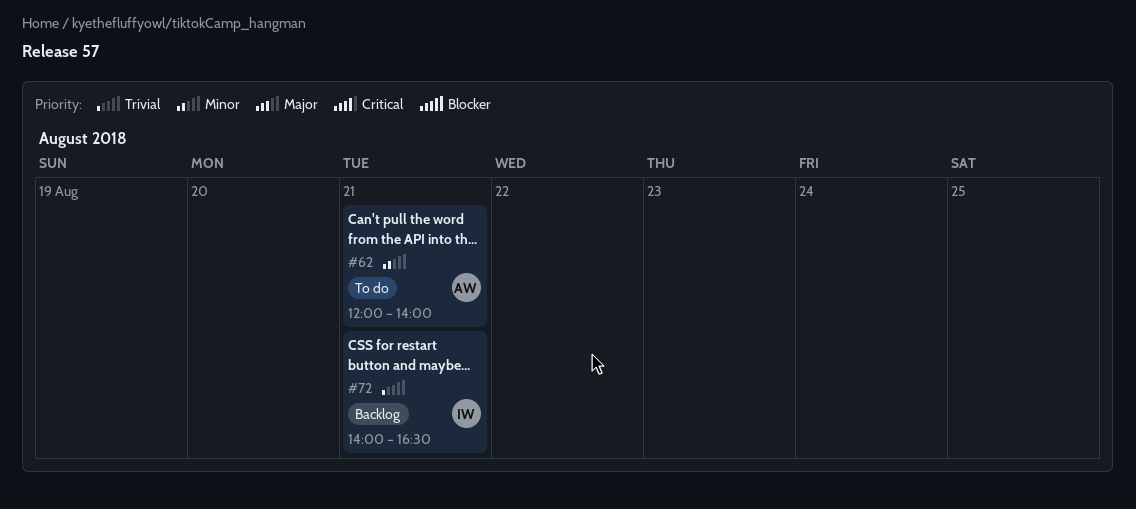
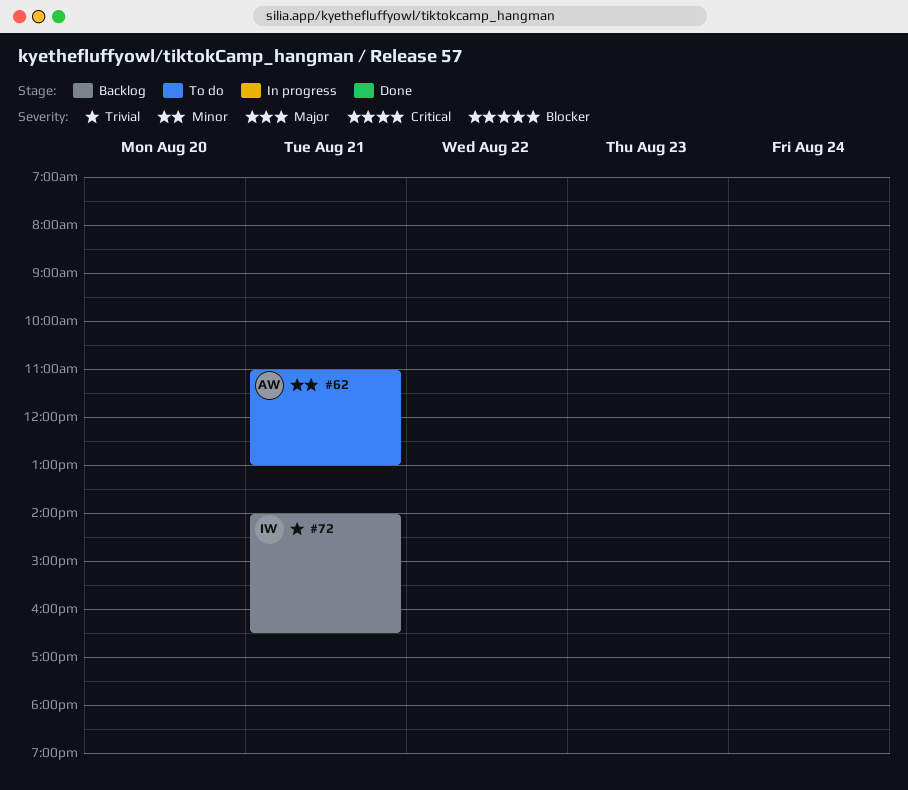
#62, begins: 12:00 -> 11:00
#62, ends: 14:00 -> 13:00

